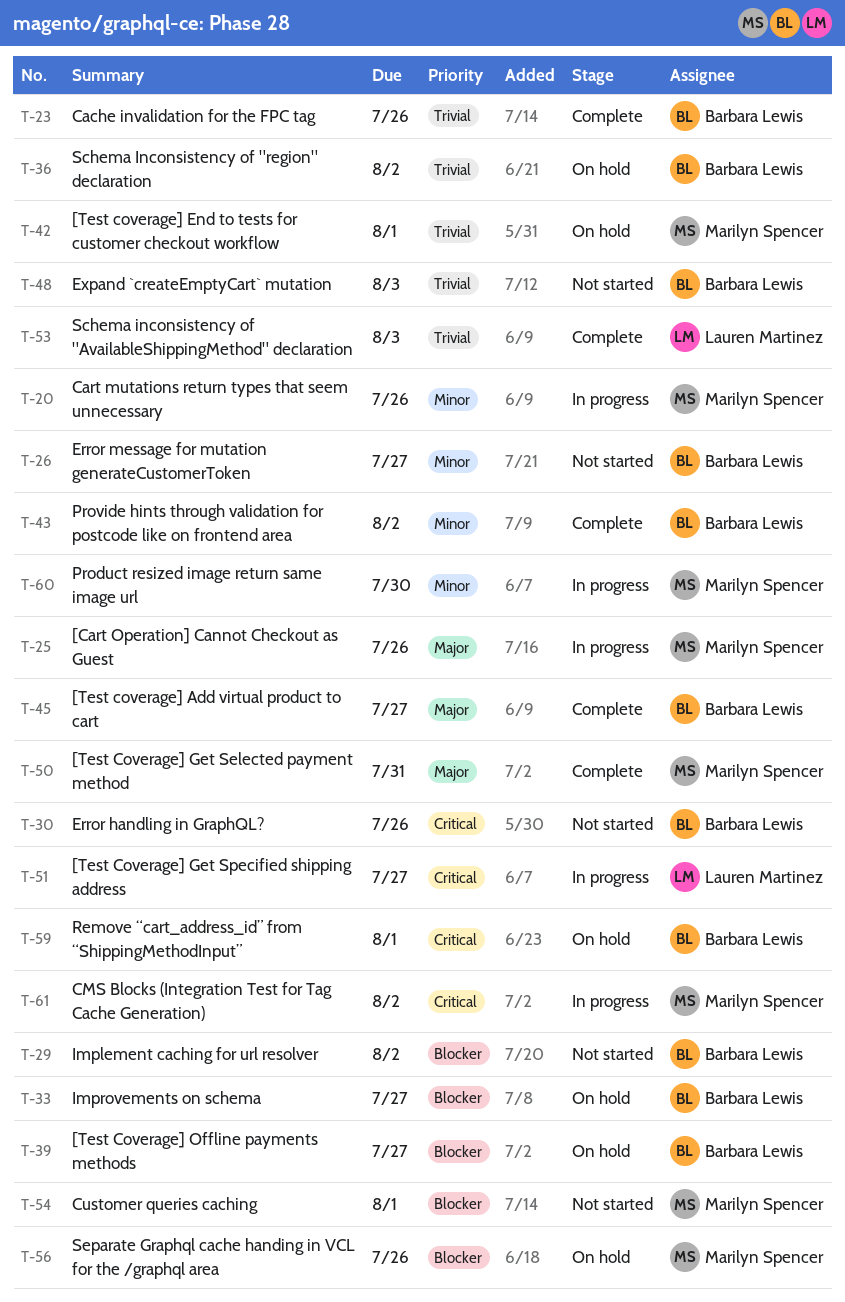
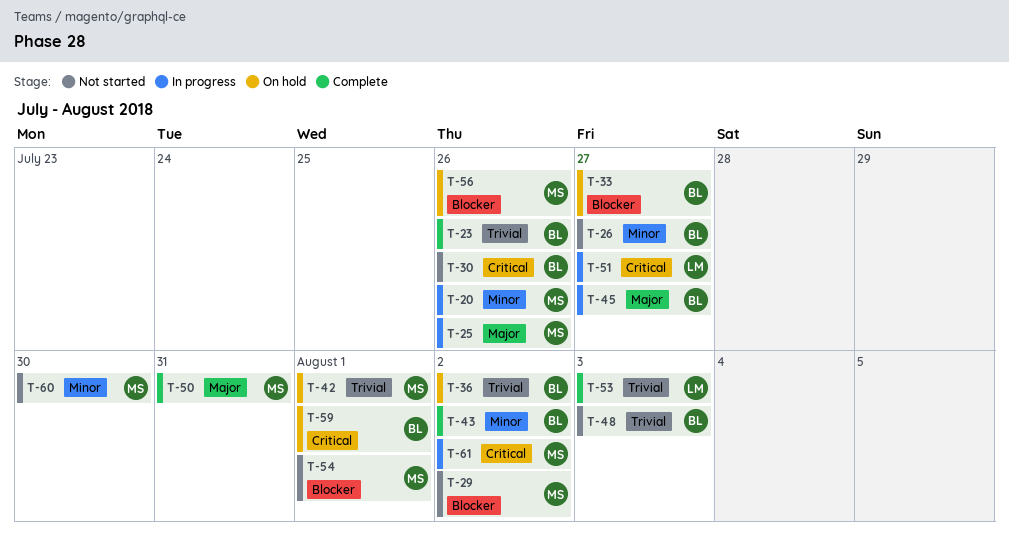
T-29, owner: Barbara Lewis -> Marilyn Spencer
T-39: present -> none
T-45, status: Complete -> In progress
T-60, status: In progress -> Not started

